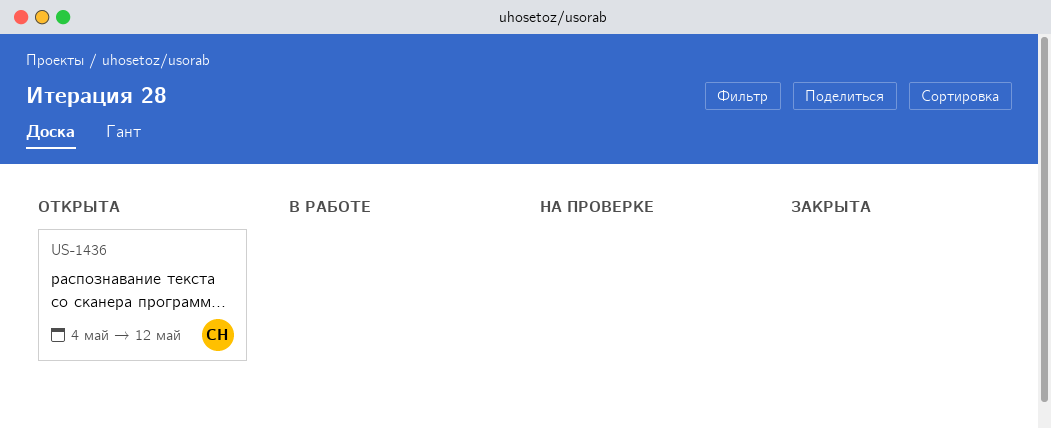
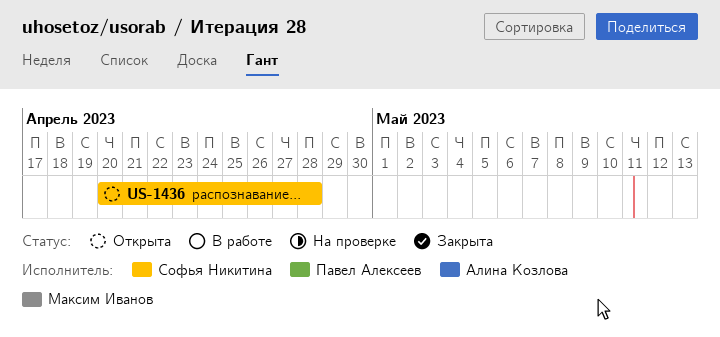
US-1436, start: May 4 -> Apr 20
US-1436, due: May 12 -> Apr 28

